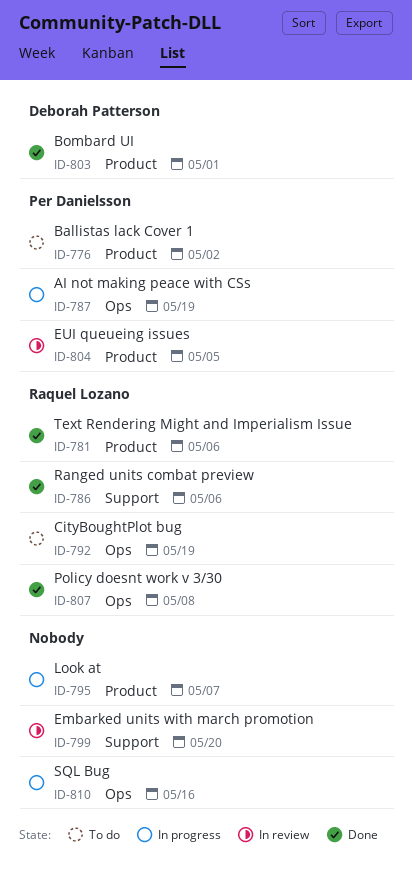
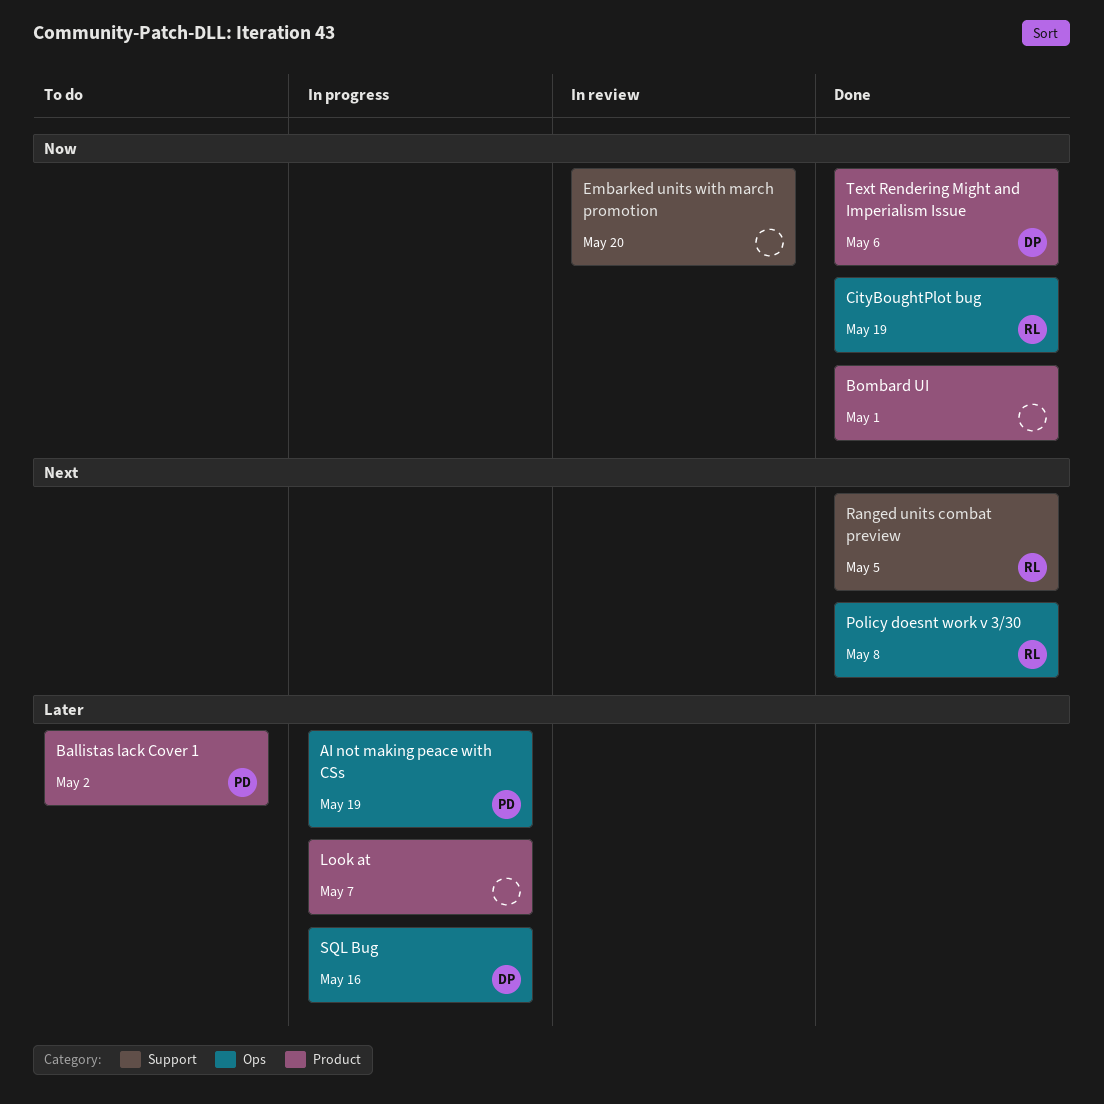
Bombard UI, owner: Deborah Patterson -> none
CityBoughtPlot bug, status: To do -> Done
EUI queueing issues: present -> none
Ranged units combat preview, due: May 6 -> May 5
SQL Bug, owner: none -> Deborah Patterson
Text Rendering Might and Imperialism Issue, owner: Raquel Lozano -> Deborah Patterson

